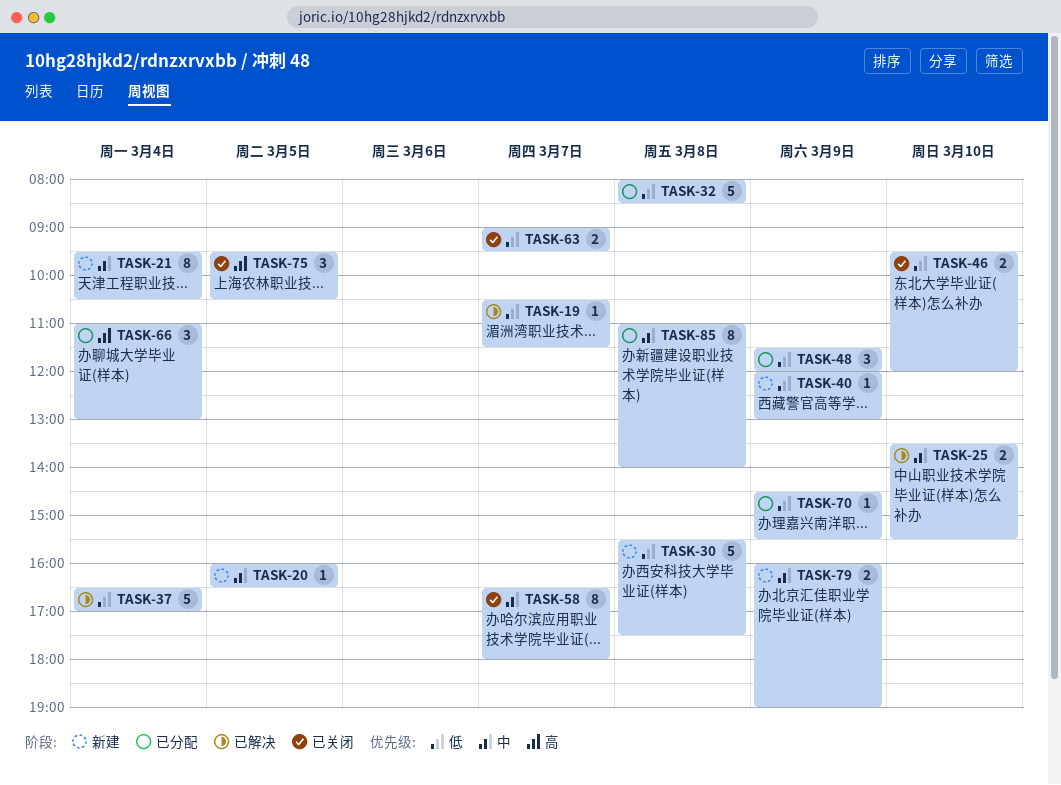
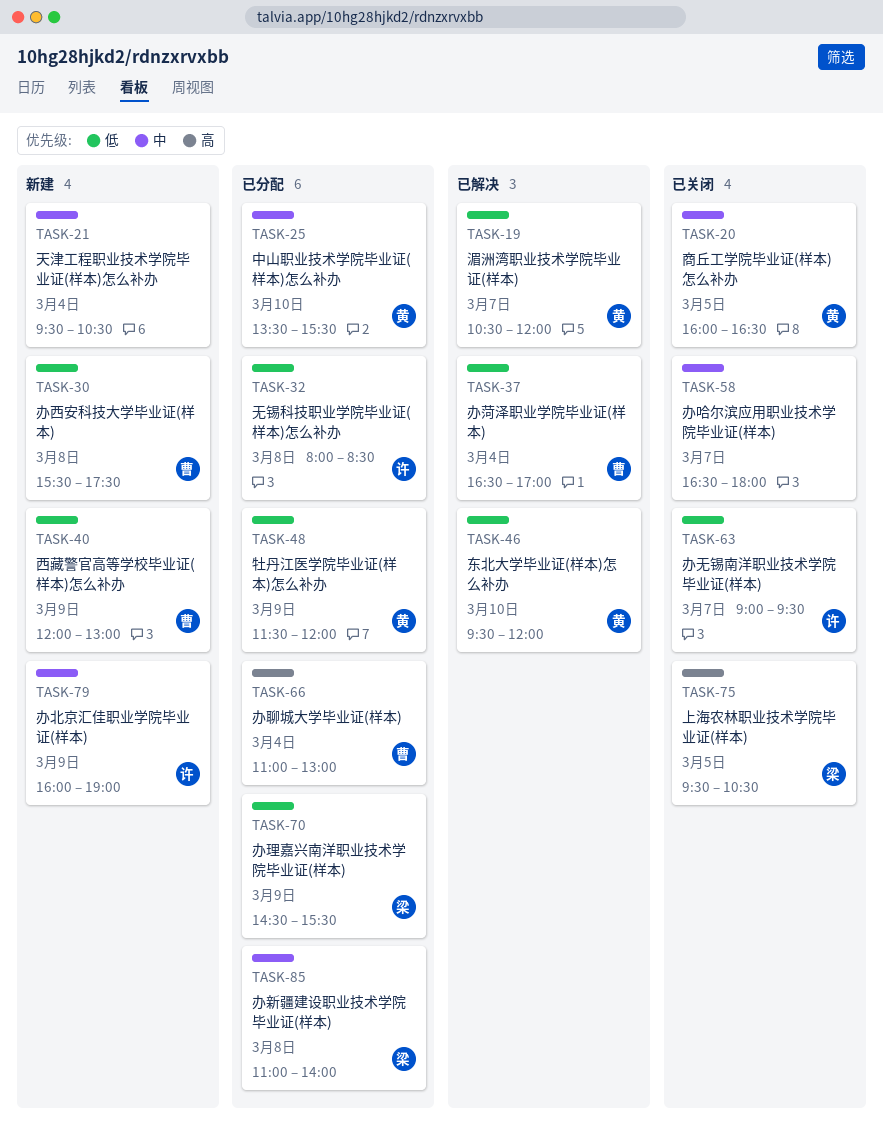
TASK-19, ends: 11:30 -> 12:00
TASK-20, status: 新建 -> 已关闭
TASK-25, status: 已解决 -> 已分配
TASK-46, status: 已关闭 -> 已解决

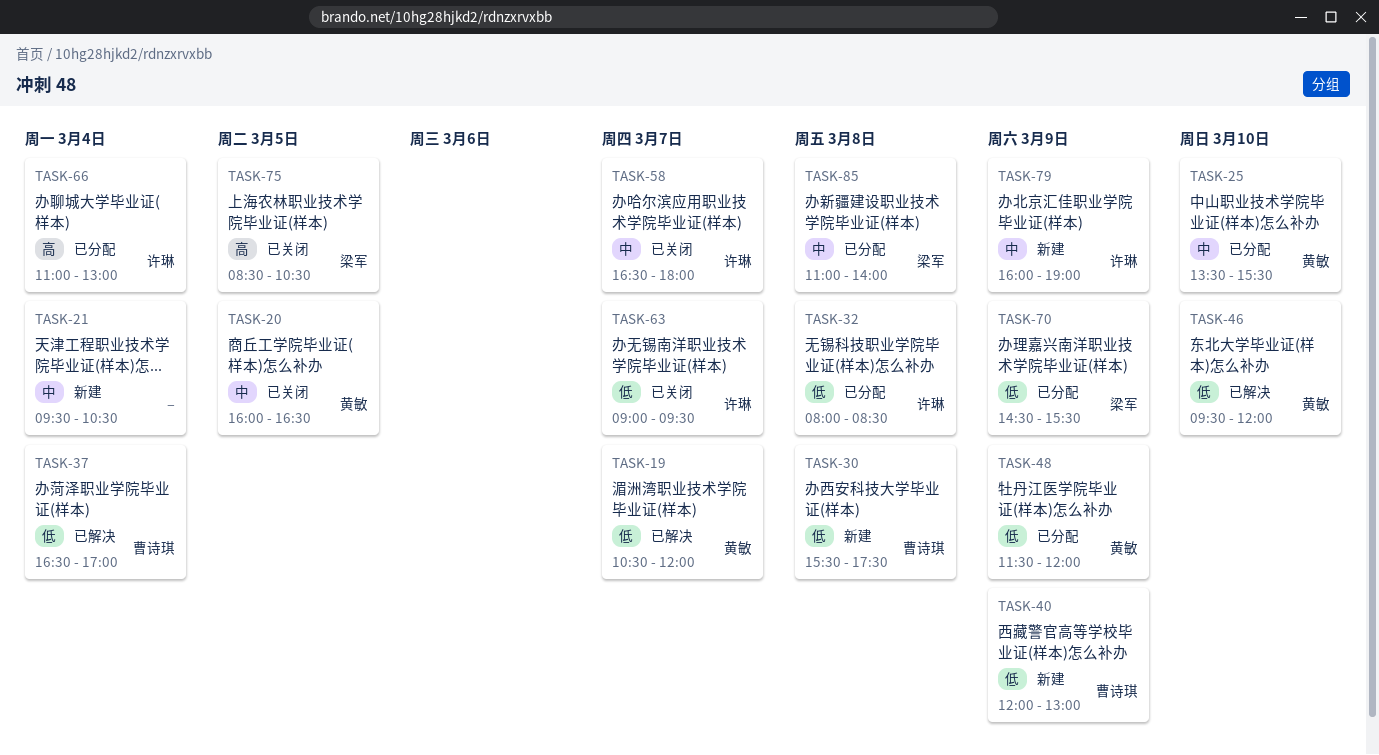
TASK-58, owner: none -> 许琳
TASK-66, owner: 曹诗琪 -> 许琳
TASK-75, begins: 09:30 -> 08:30

